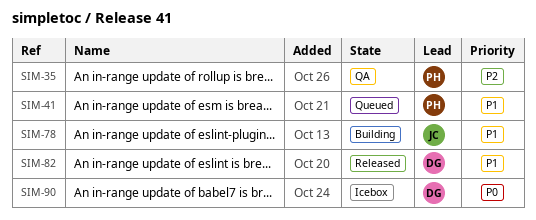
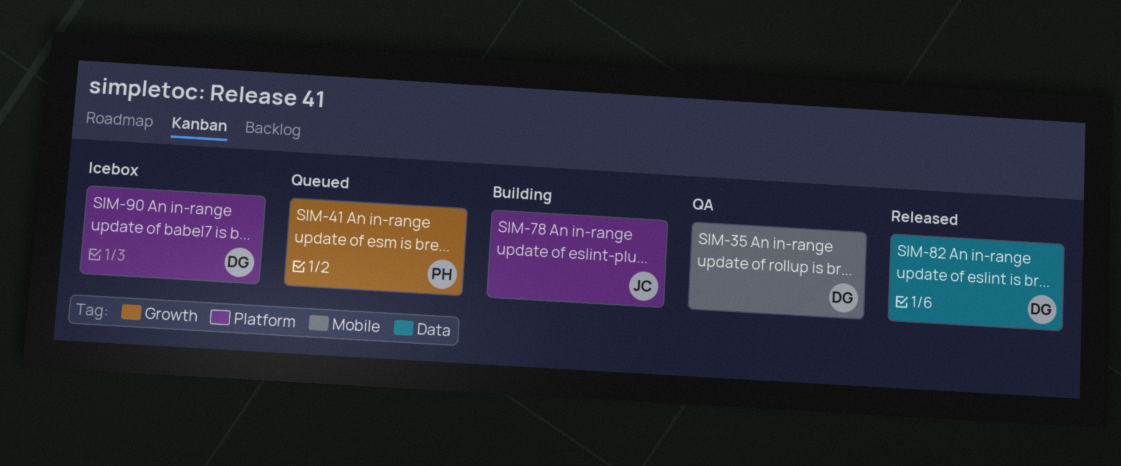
SIM-35, owner: PH -> DG

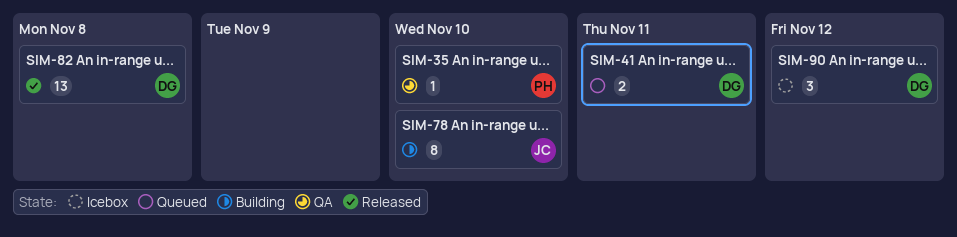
SIM-35, owner: DG -> PH
SIM-41, owner: PH -> DG

